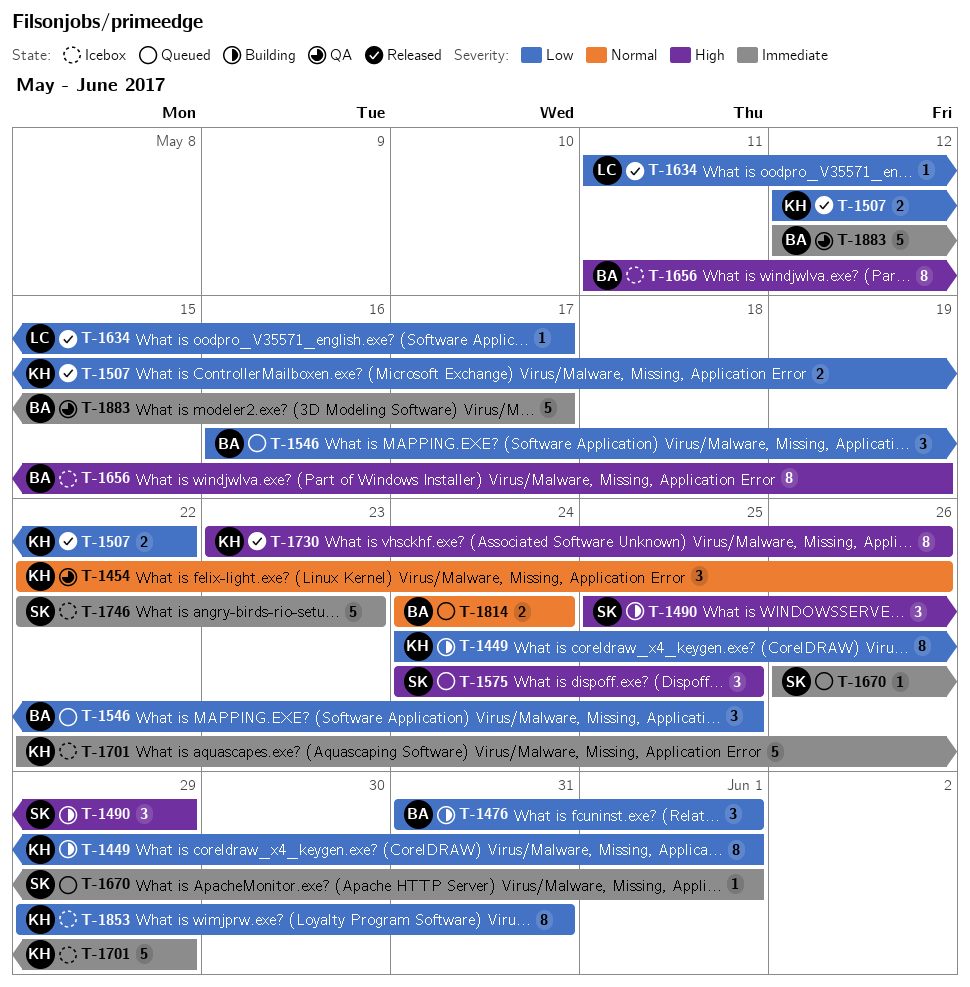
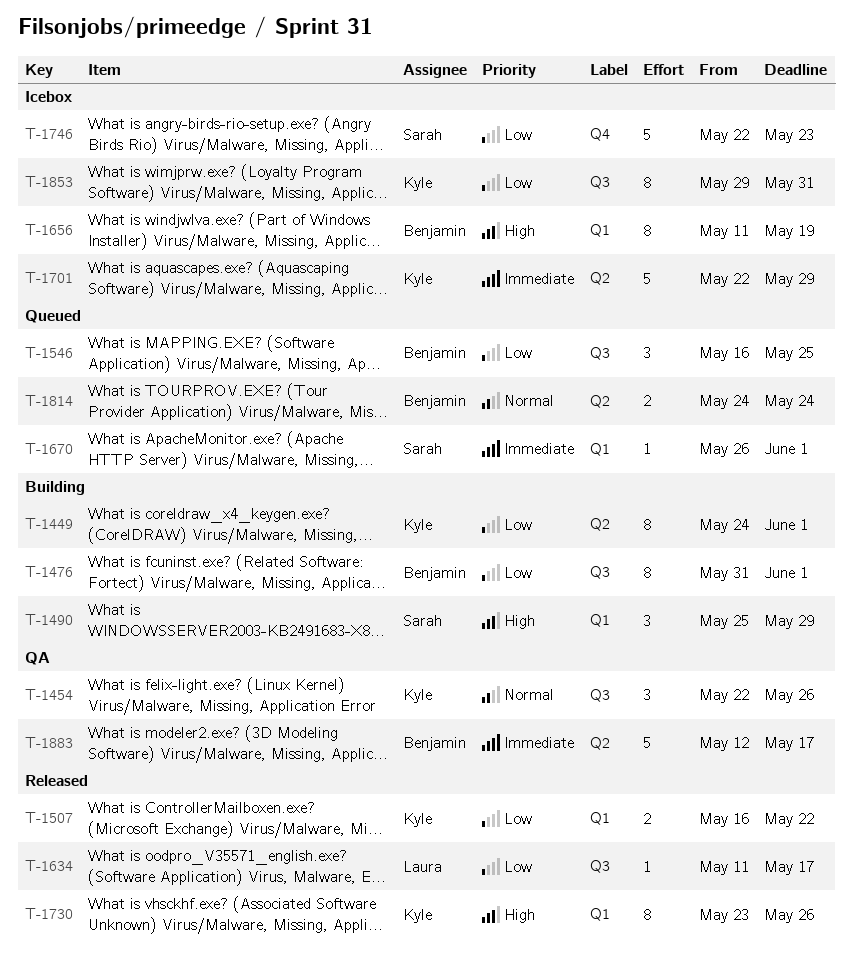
T-1476, estimate: 3 -> 8
T-1507, start: May 12 -> May 16
T-1575: present -> none
T-1746, priority: Immediate -> Low

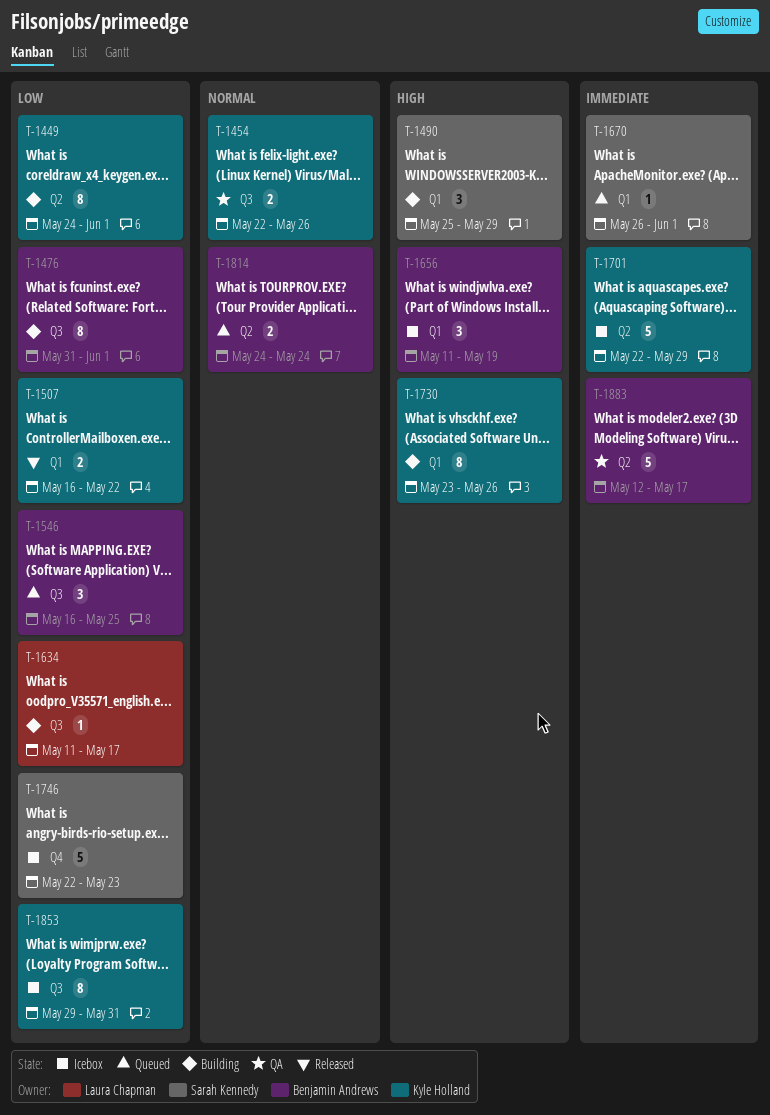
T-1454, estimate: 3 -> 2
T-1634, status: Released -> Building
T-1656, estimate: 8 -> 3
T-1730, status: Released -> Building

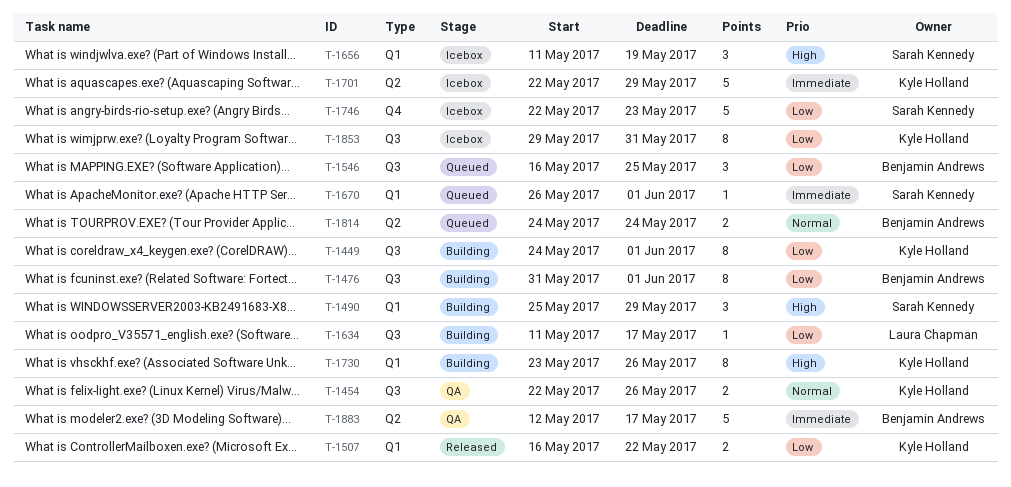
T-1449, label: Q2 -> Q3
T-1656, owner: Benjamin Andrews -> Sarah Kennedy

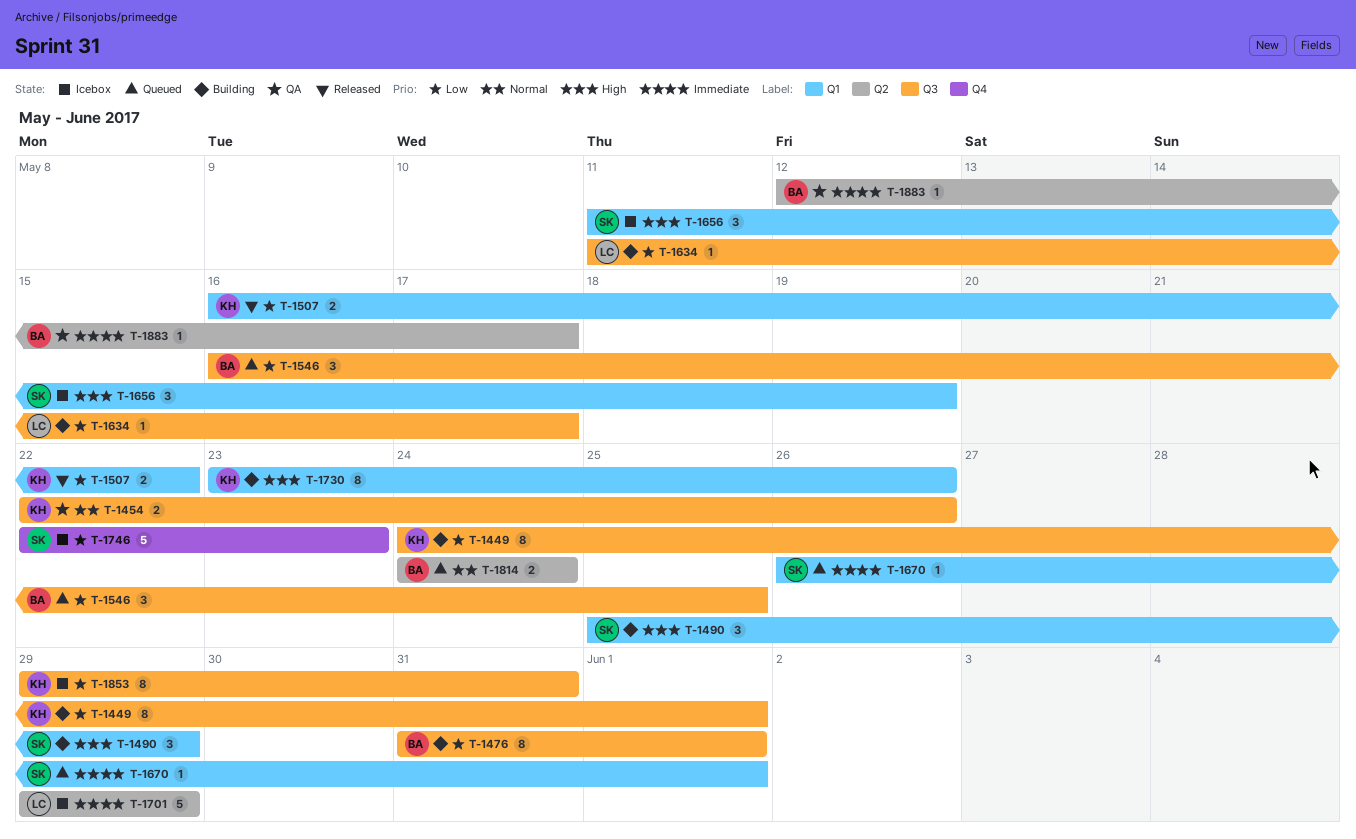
T-1701, owner: Kyle Holland -> Laura Chapman
T-1701, start: May 22 -> May 29
T-1883, estimate: 5 -> 1

